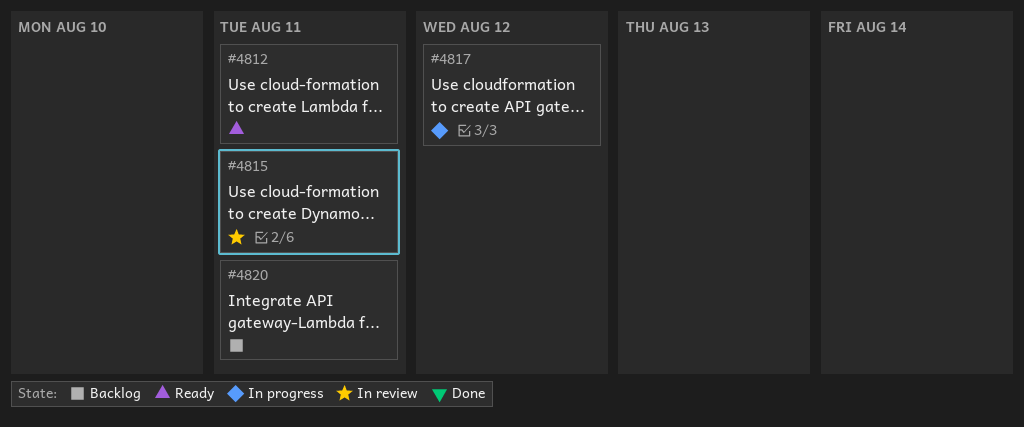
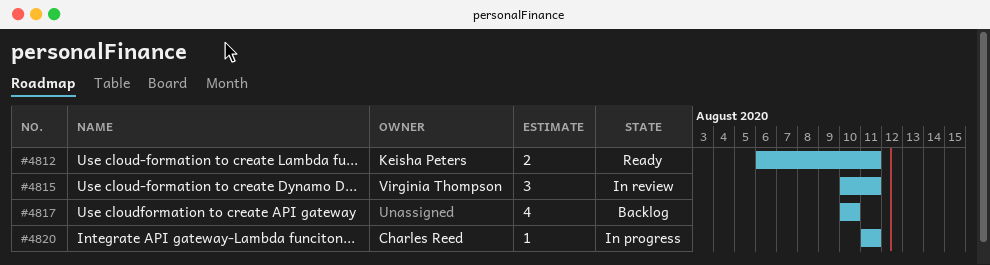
#4817, status: In progress -> Backlog
#4817, due: Aug 12 -> Aug 10
#4820, status: Backlog -> In progress

